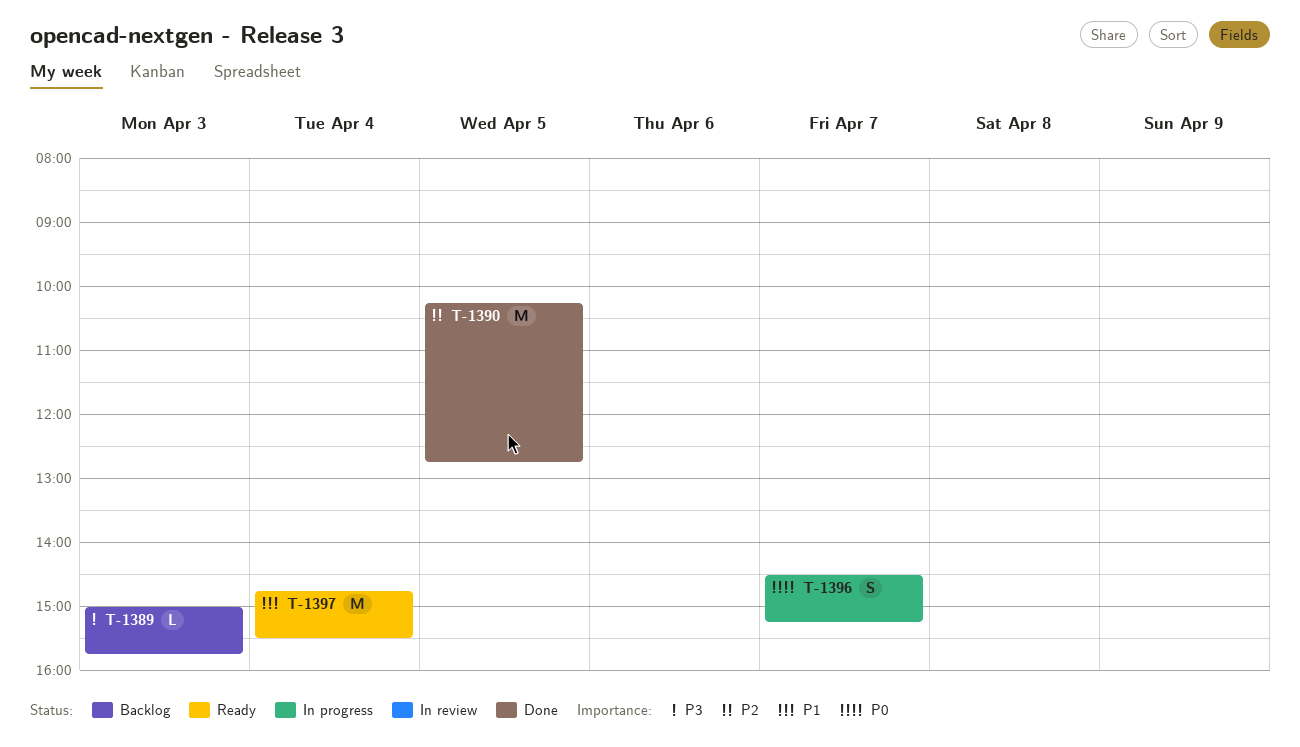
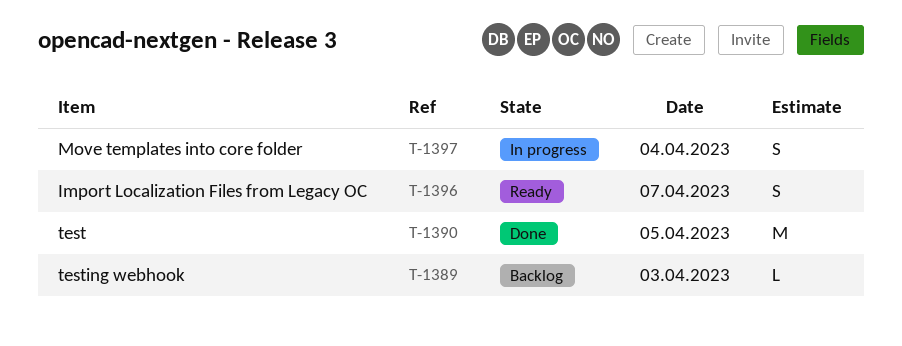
T-1396, status: In progress -> Ready
T-1397, status: Ready -> In progress
T-1397, estimate: M -> S

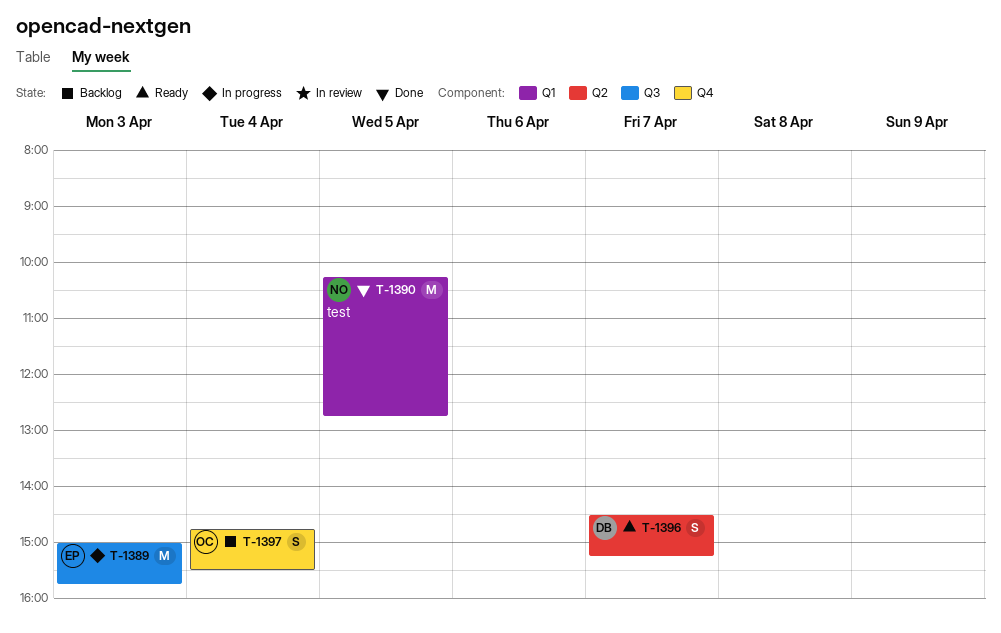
T-1389, status: Backlog -> In progress
T-1389, estimate: L -> M
T-1397, status: In progress -> Backlog

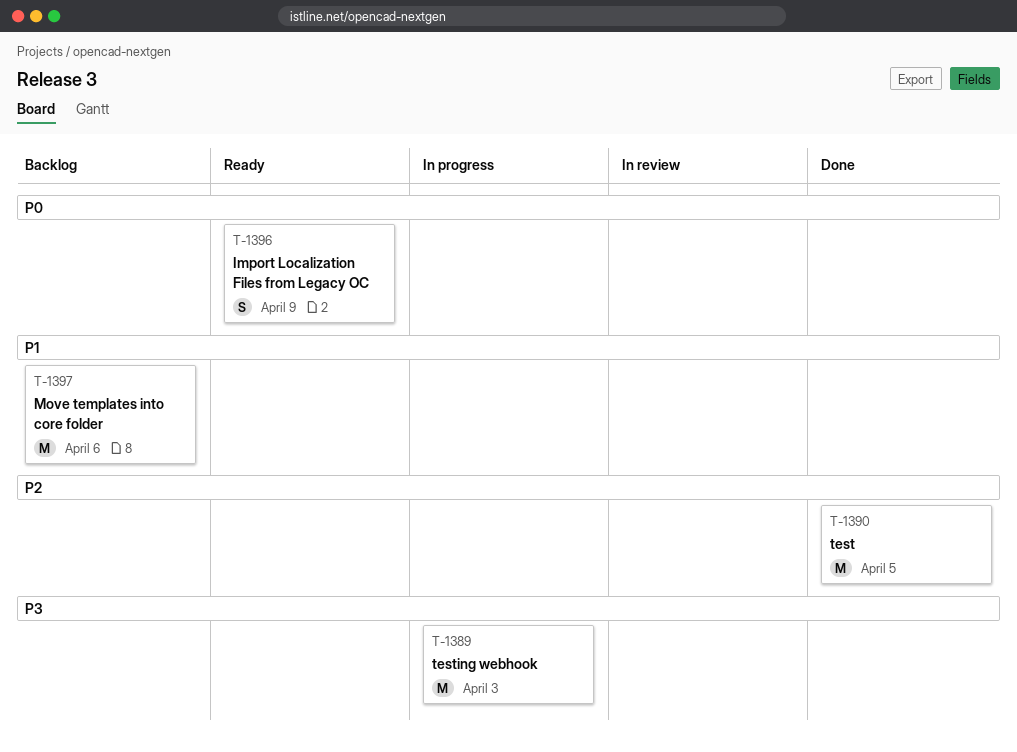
T-1396, day: Apr 7 -> Apr 9
T-1397, estimate: S -> M
T-1397, day: Apr 4 -> Apr 6

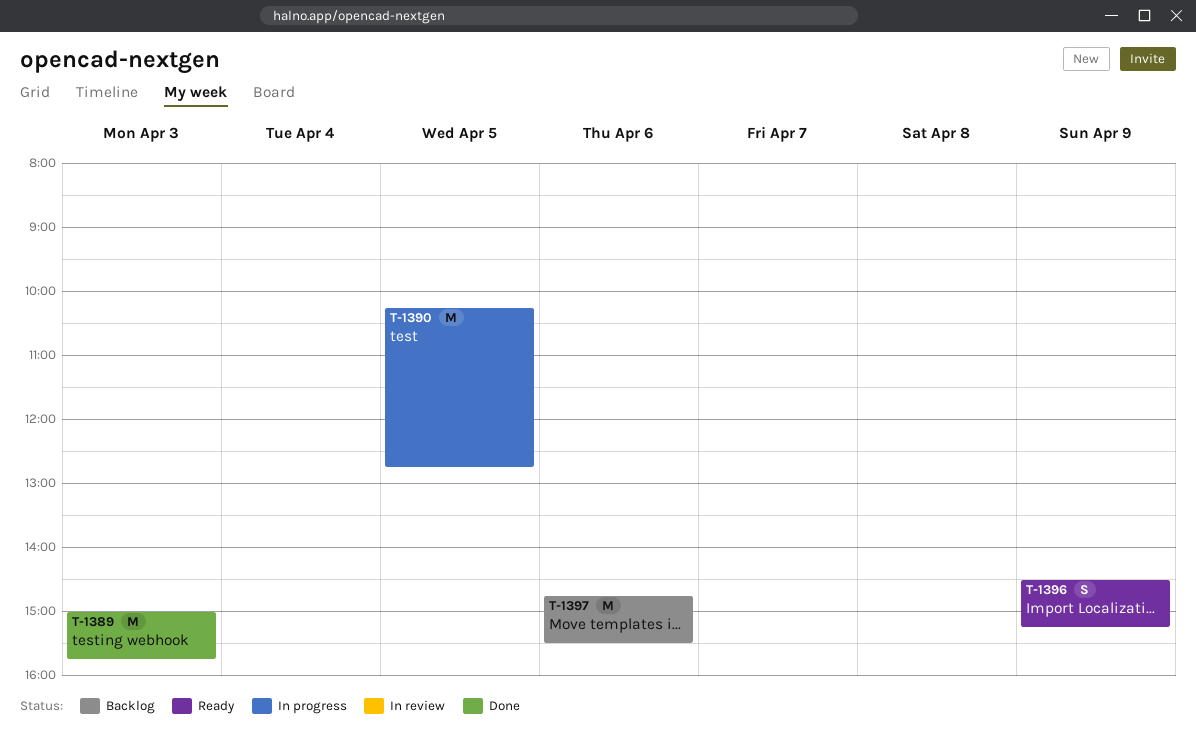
T-1389, status: In progress -> Done
T-1390, status: Done -> In progress

